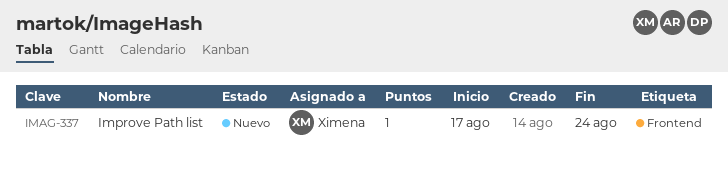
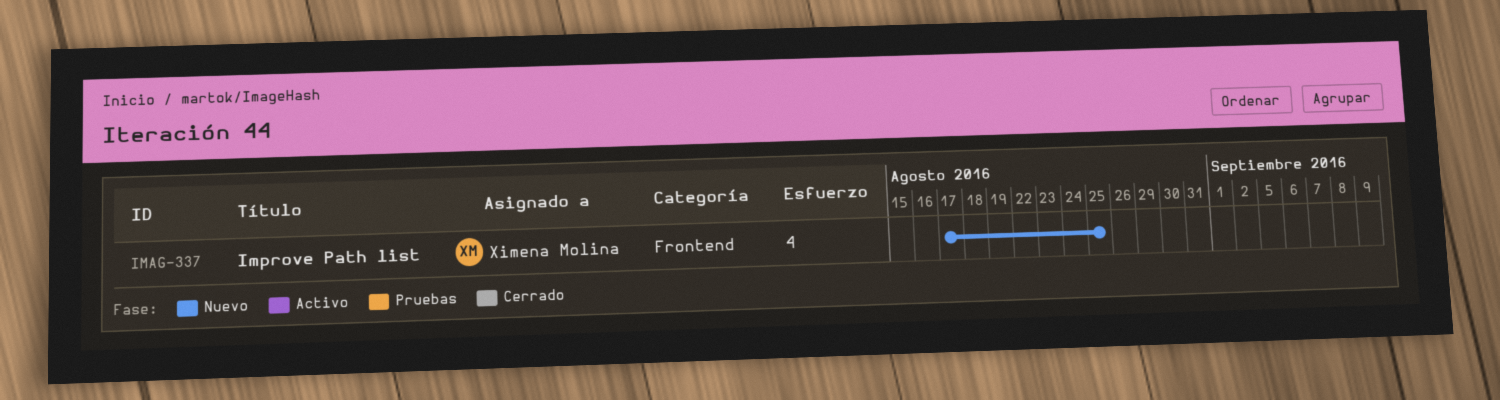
IMAG-337, estimate: 1 -> 4
IMAG-337, due: Aug 24 -> Aug 25

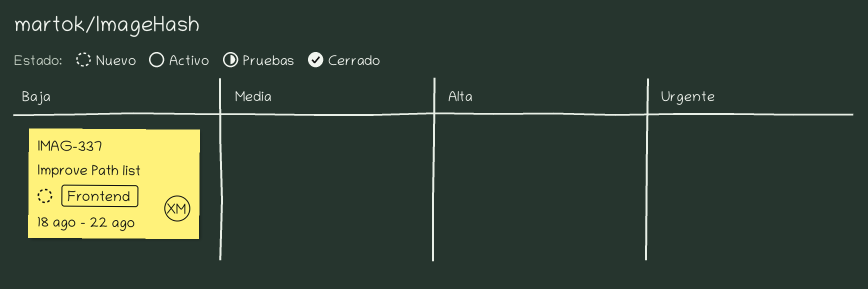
IMAG-337, start: Aug 17 -> Aug 18
IMAG-337, due: Aug 25 -> Aug 22

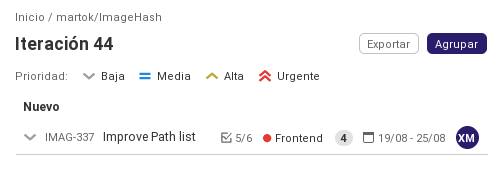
IMAG-337, start: Aug 18 -> Aug 19
IMAG-337, due: Aug 22 -> Aug 25

